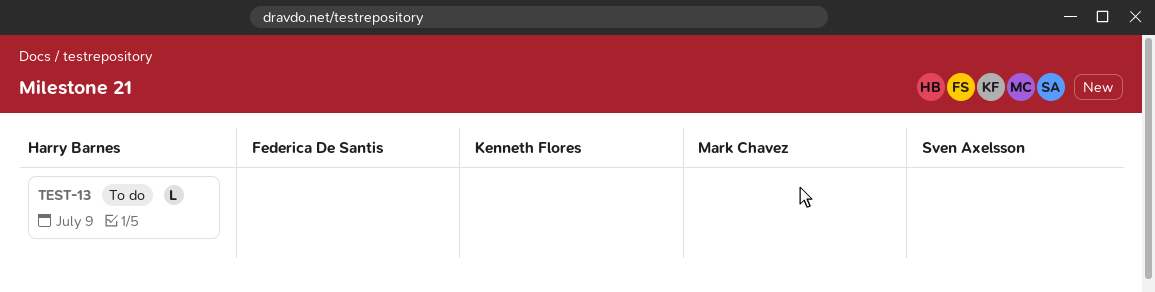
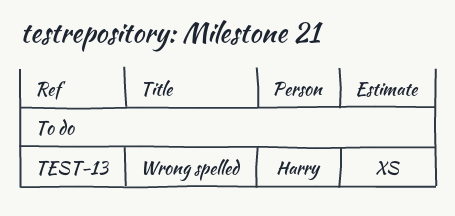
TEST-13, estimate: L -> XS

